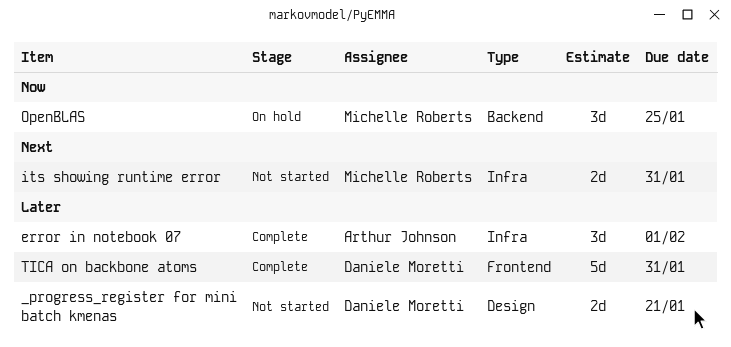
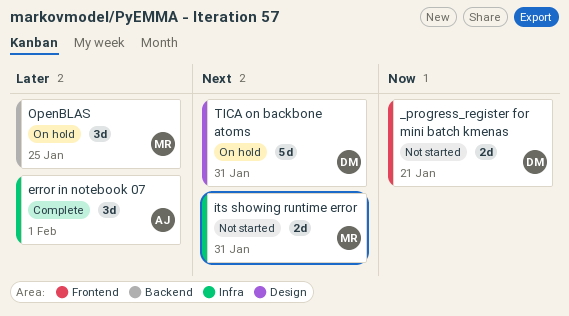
_progress_register for mini batch kmenas, priority: Later -> Now
_progress_register for mini batch kmenas, label: Design -> Frontend
OpenBLAS, priority: Now -> Later
TICA on backbone atoms, status: Complete -> On hold
TICA on backbone atoms, priority: Later -> Next
TICA on backbone atoms, label: Frontend -> Design

